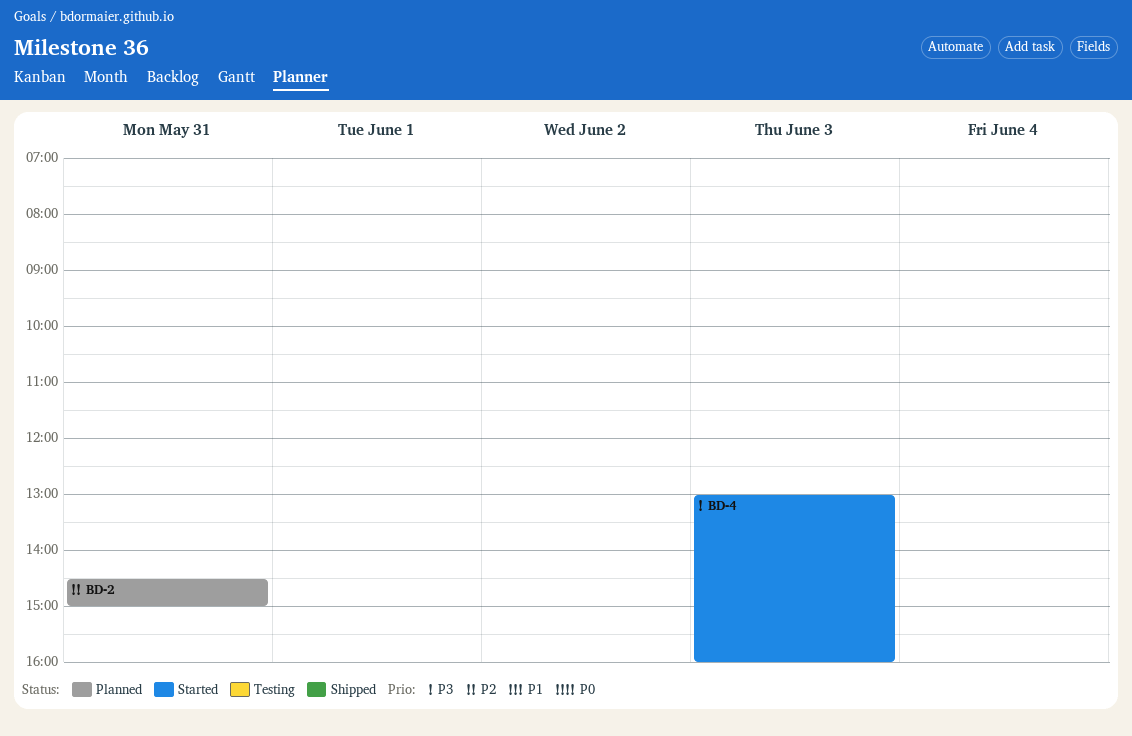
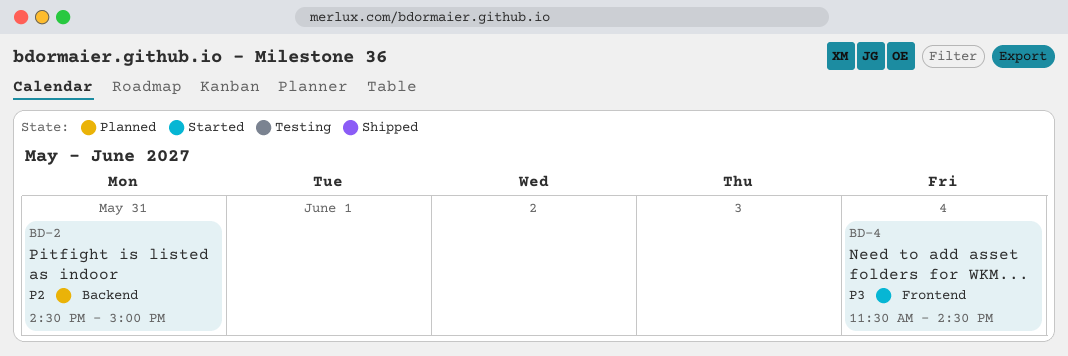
BD-4, day: Jun 3 -> Jun 4
BD-4, begins: 13:00 -> 11:30
BD-4, ends: 16:00 -> 14:30

